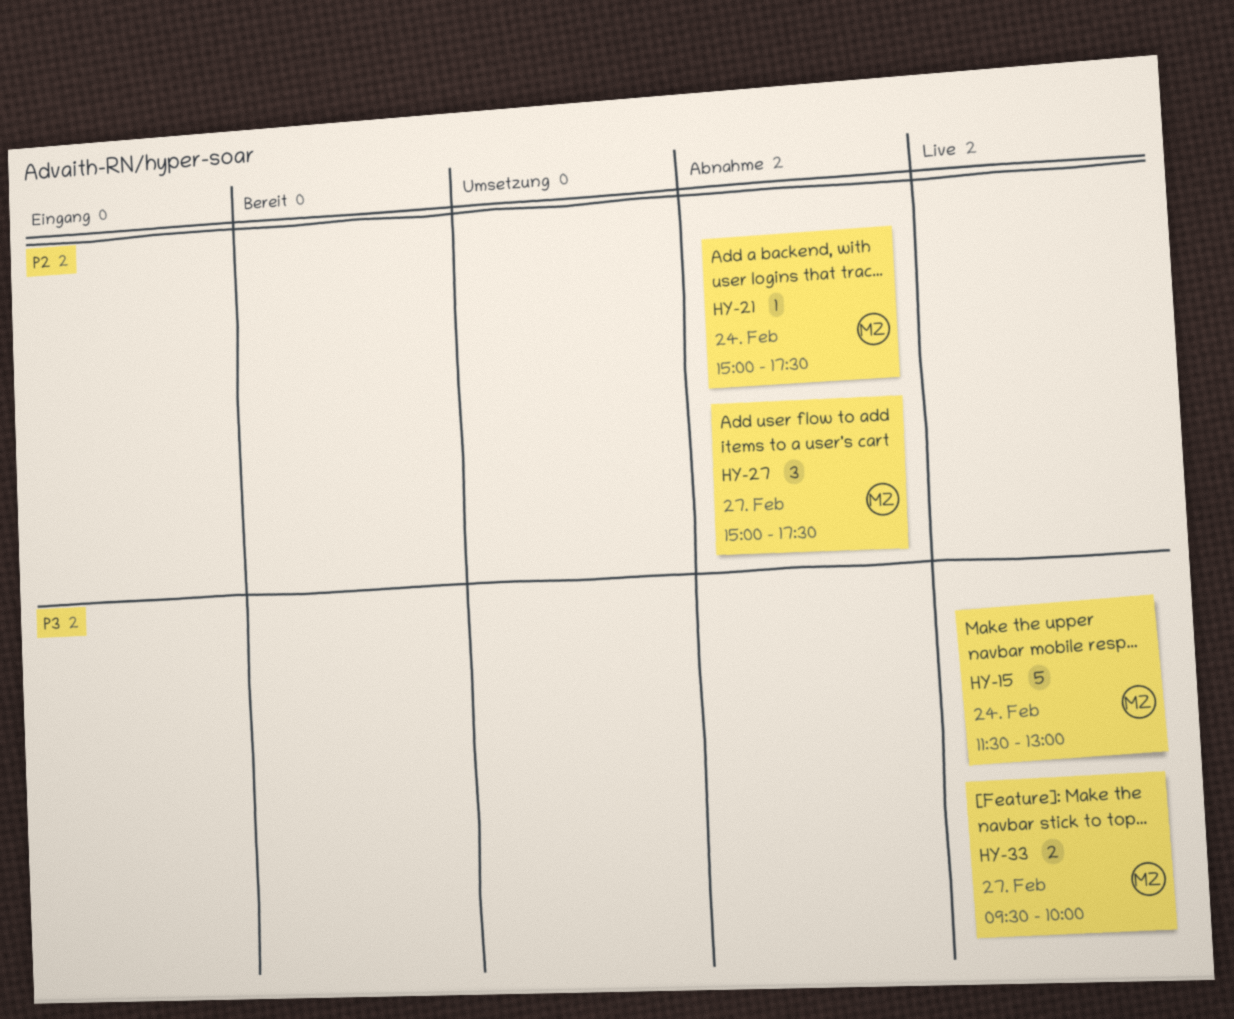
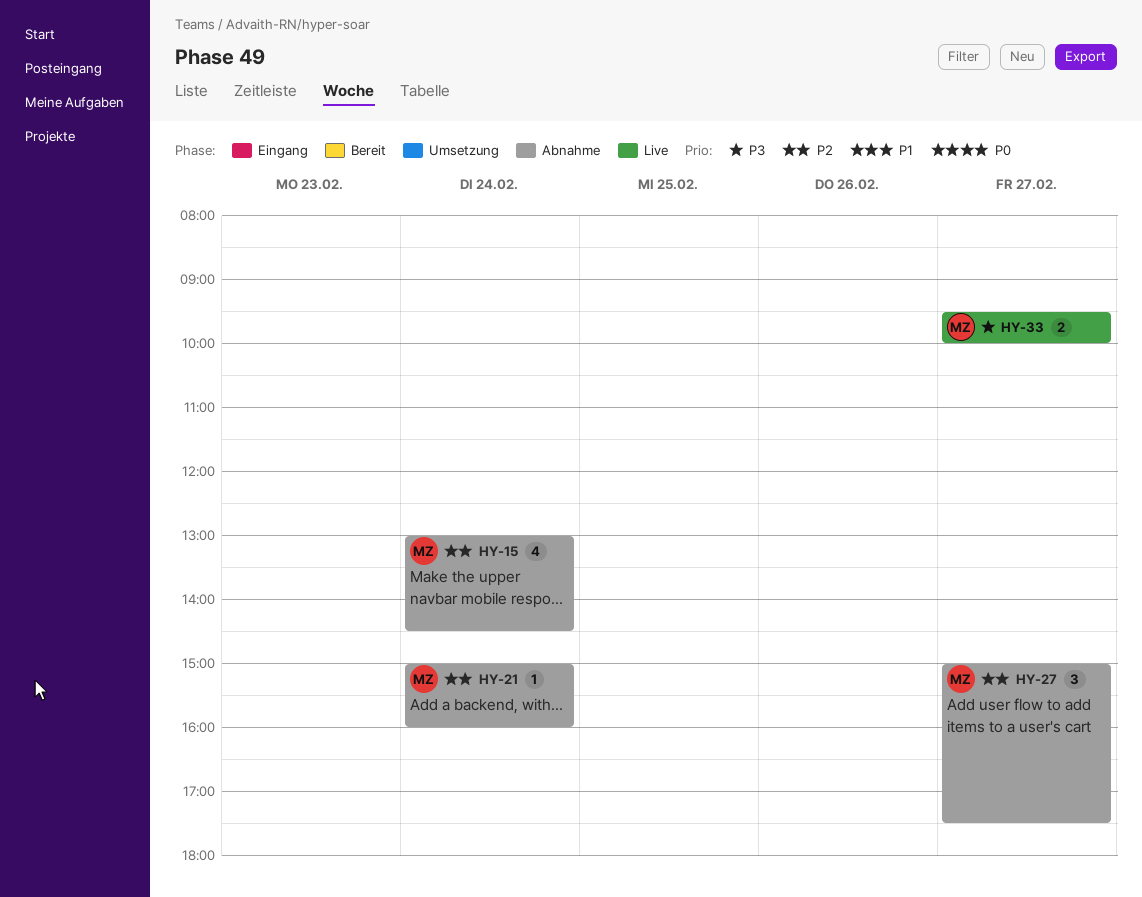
HY-15, status: Live -> Abnahme
HY-15, priority: P3 -> P2
HY-15, estimate: 5 -> 4
HY-15, begins: 11:30 -> 13:00
HY-15, ends: 13:00 -> 14:30
HY-21, ends: 17:30 -> 16:00

